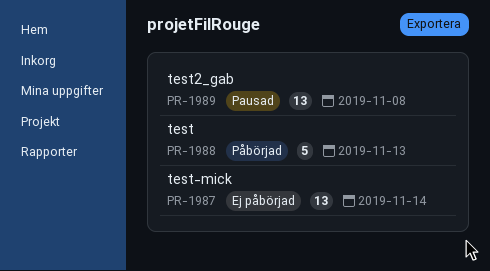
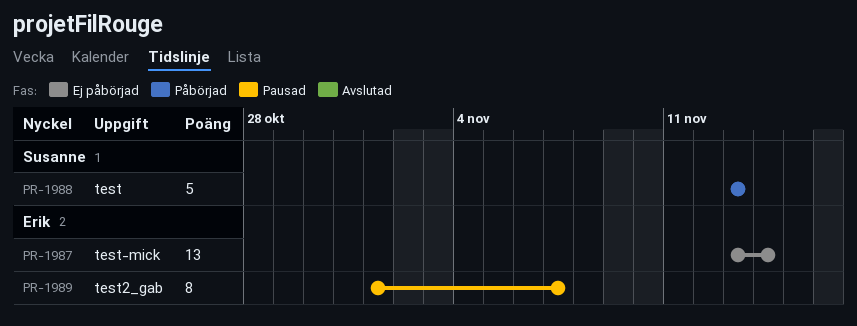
PR-1989, estimate: 13 -> 8
PR-1989, due: Nov 8 -> Nov 7

